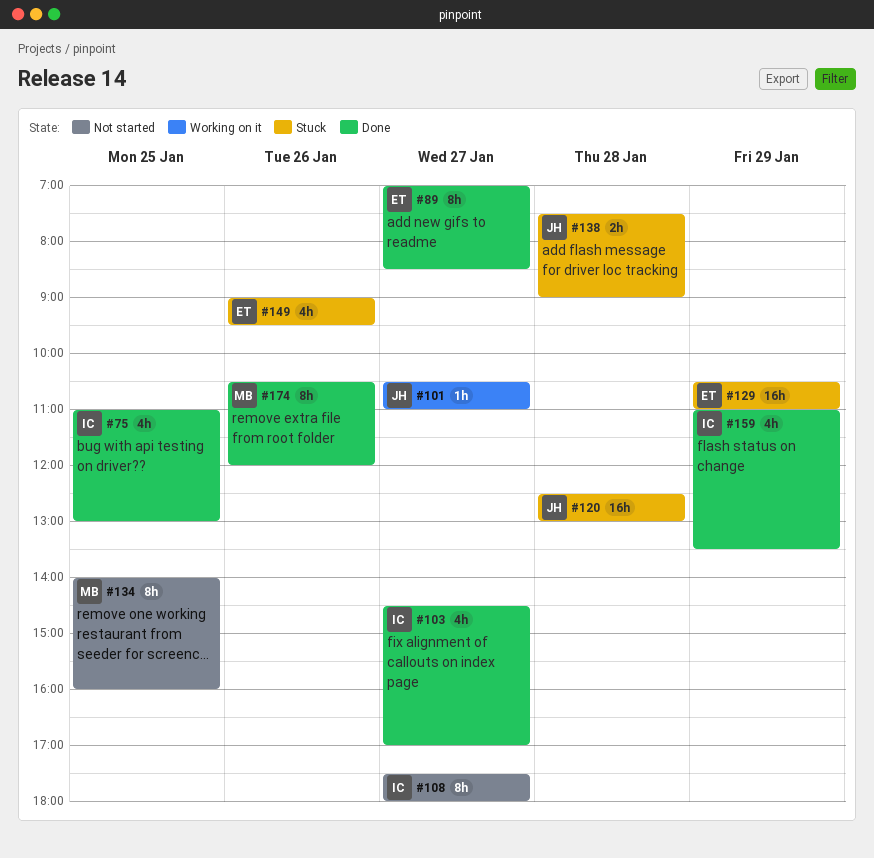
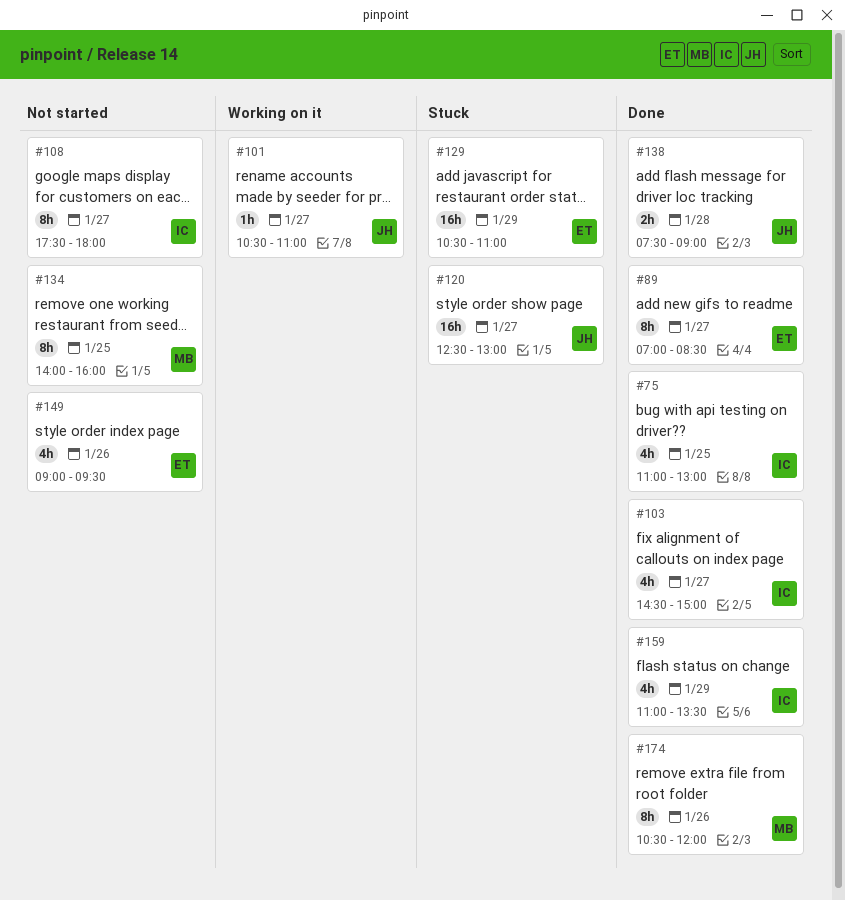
#103, ends: 17:00 -> 15:00
#120, day: Jan 28 -> Jan 27
#138, status: Stuck -> Done
#149, status: Stuck -> Not started

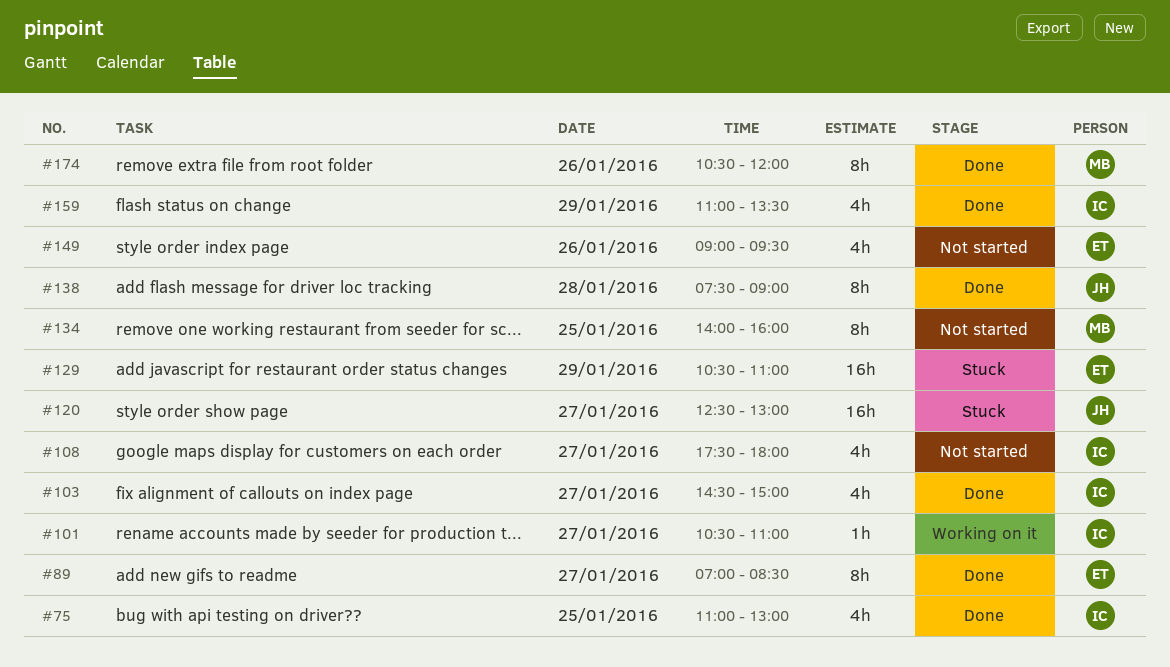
#101, owner: JH -> IC
#108, estimate: 8h -> 4h
#138, estimate: 2h -> 8h

